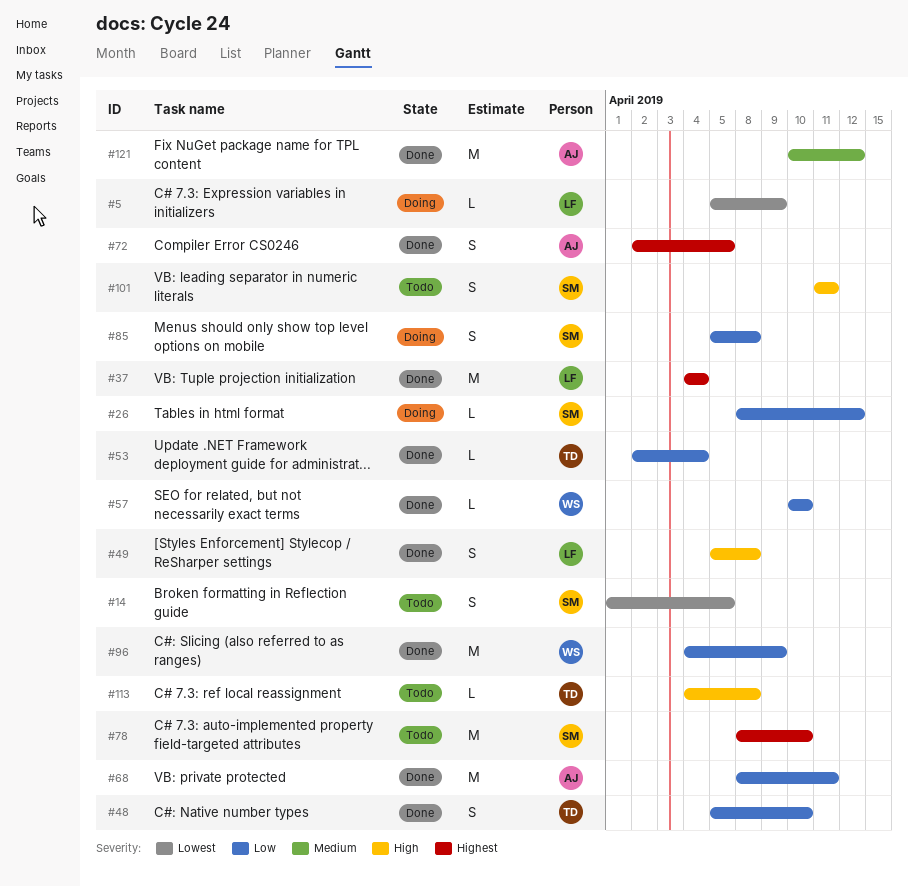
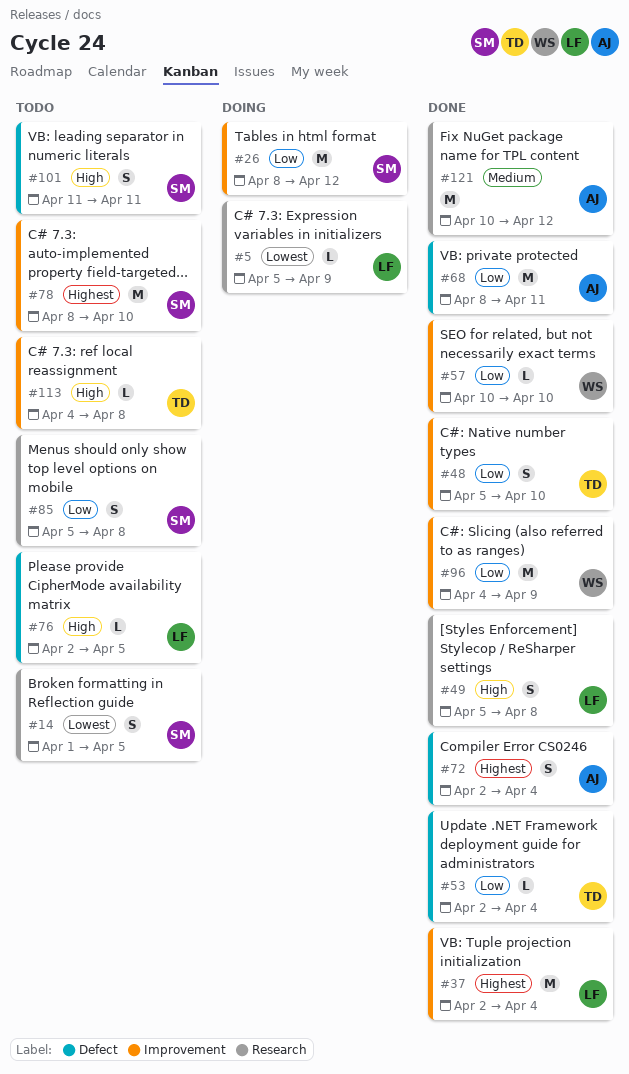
#26, estimate: L -> M
#37, start: Apr 4 -> Apr 2
#72, due: Apr 5 -> Apr 4
#76: none -> present
#85, status: Doing -> Todo

